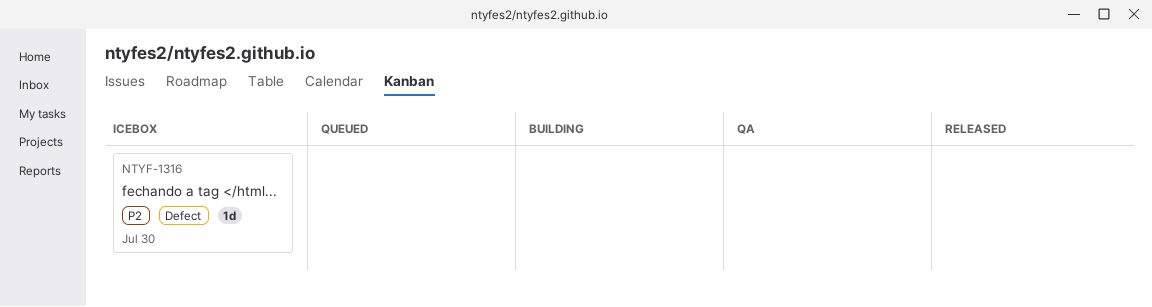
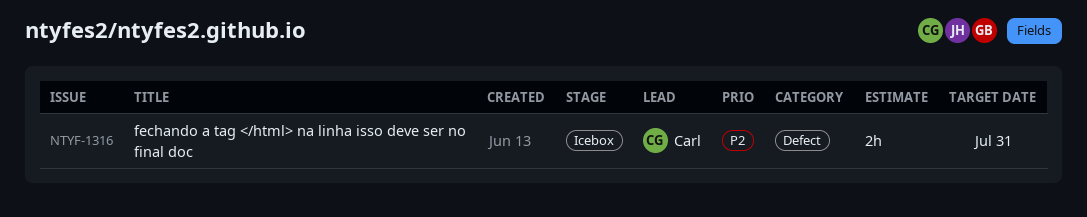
NTYF-1316, estimate: 1d -> 2h
NTYF-1316, due: Jul 30 -> Jul 31

